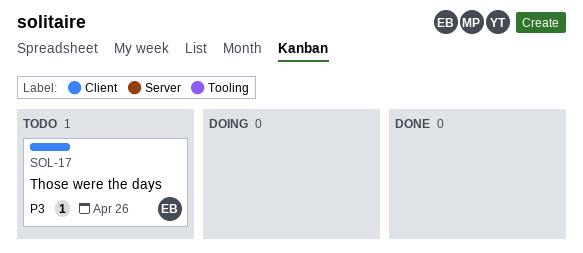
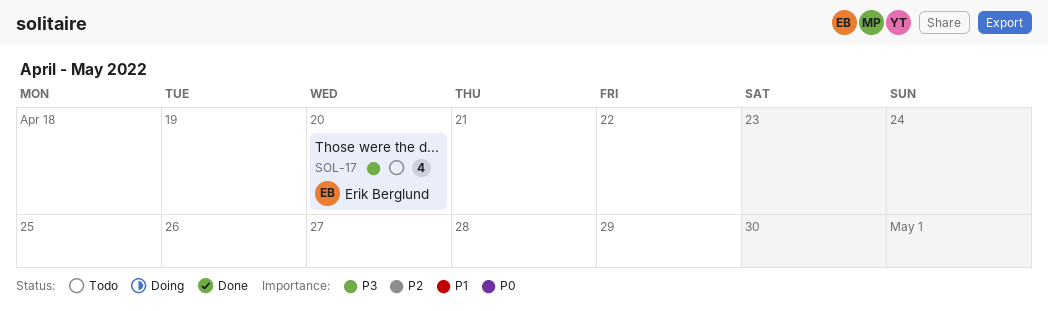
SOL-17, estimate: 1 -> 4
SOL-17, due: Apr 26 -> Apr 20

